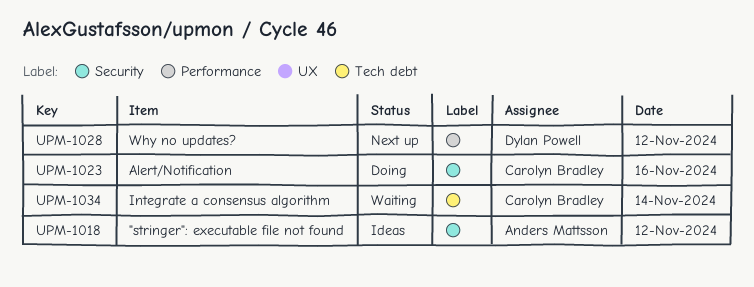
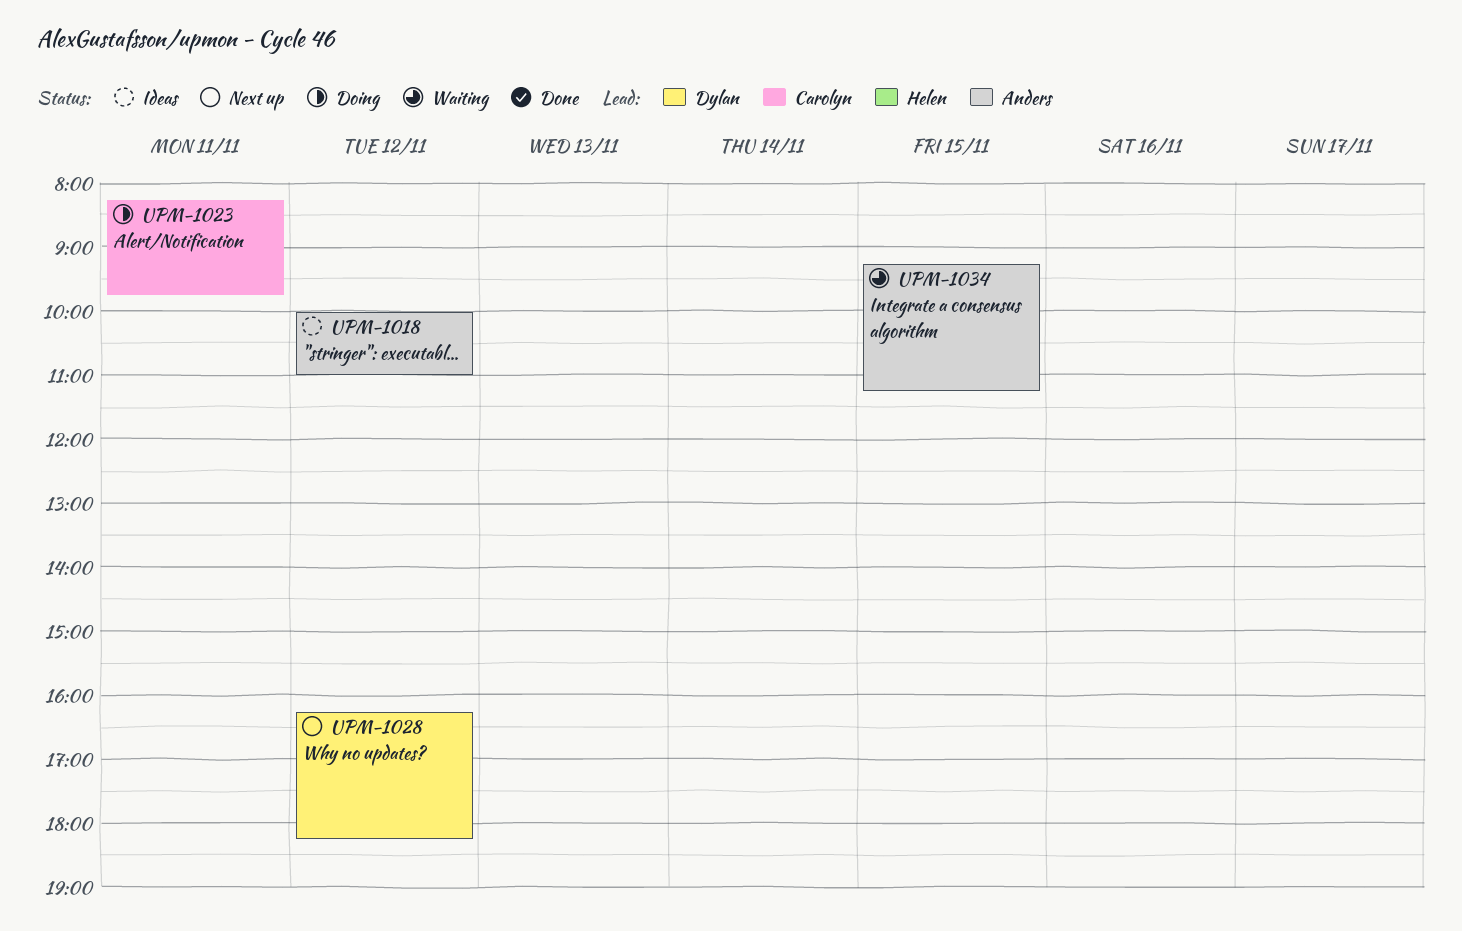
UPM-1023, day: Nov 16 -> Nov 11
UPM-1034, owner: Carolyn Bradley -> Anders Mattsson
UPM-1034, day: Nov 14 -> Nov 15

